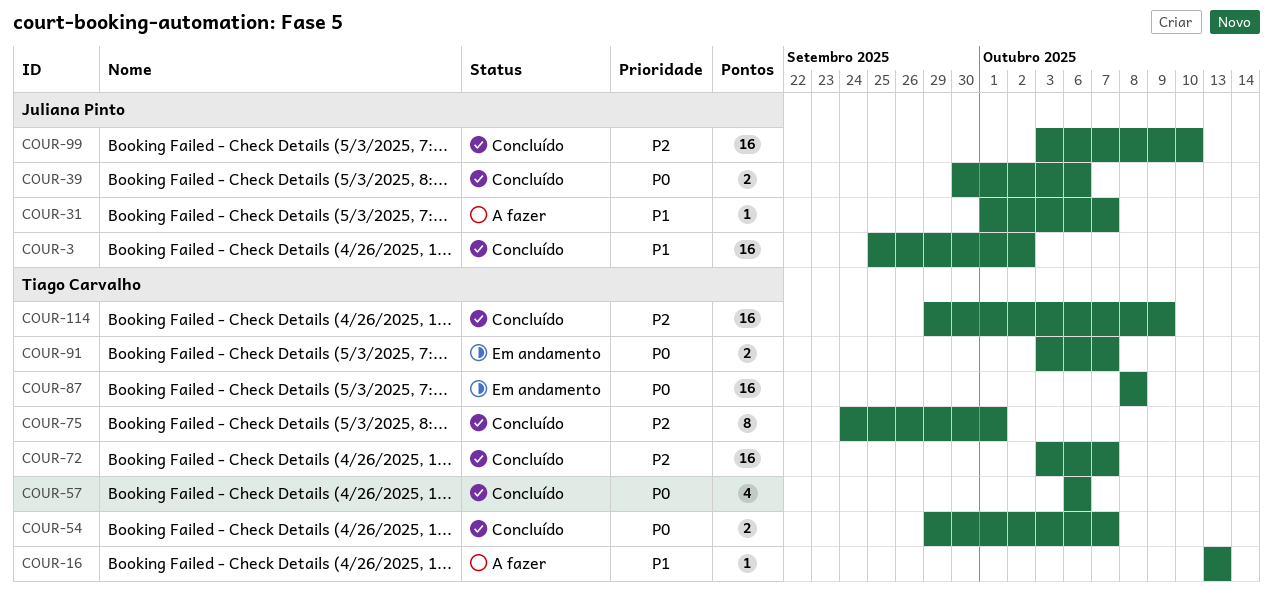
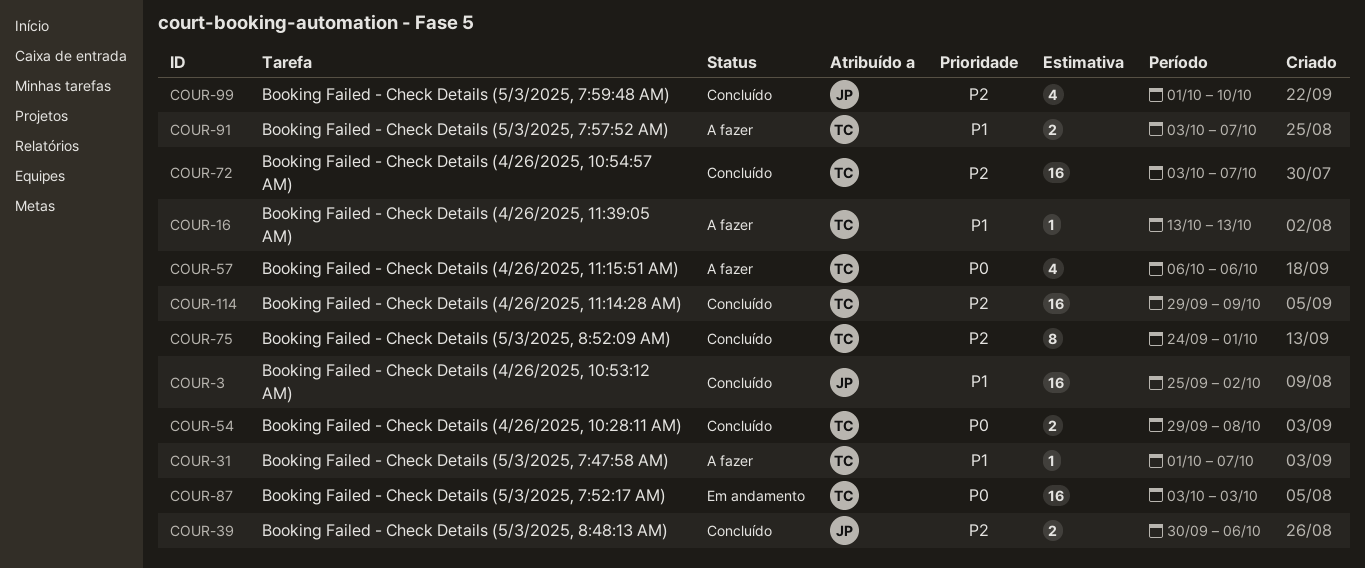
COUR-31, owner: Juliana Pinto -> Tiago Carvalho
COUR-39, priority: P0 -> P2
COUR-54, due: Oct 7 -> Oct 8
COUR-57, status: Concluído -> A fazer
COUR-87, start: Oct 8 -> Oct 3
COUR-87, due: Oct 8 -> Oct 3
COUR-91, status: Em andamento -> A fazer
COUR-91, priority: P0 -> P1
COUR-99, estimate: 16 -> 4
COUR-99, start: Oct 3 -> Oct 1

